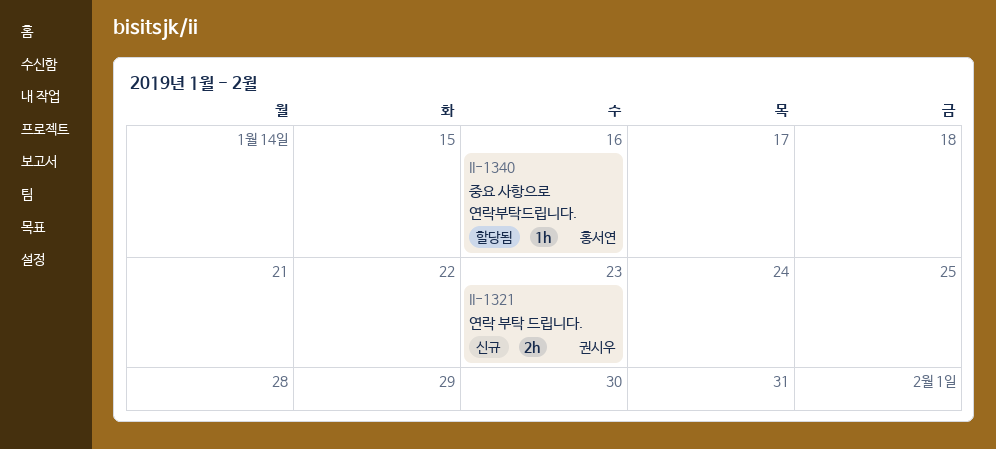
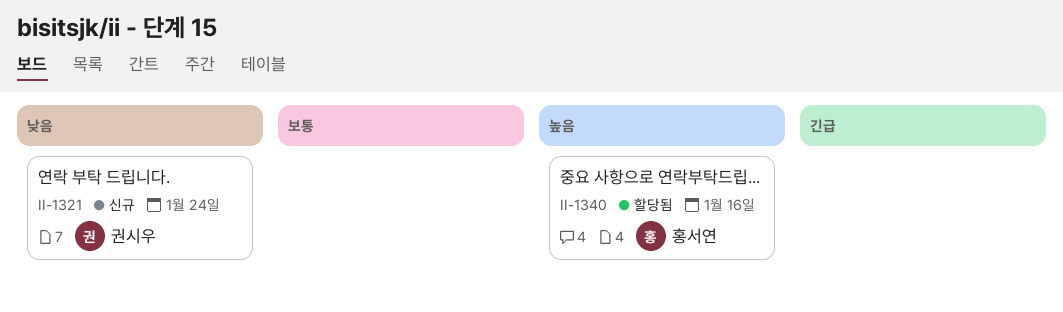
II-1321, due: Jan 23 -> Jan 24

